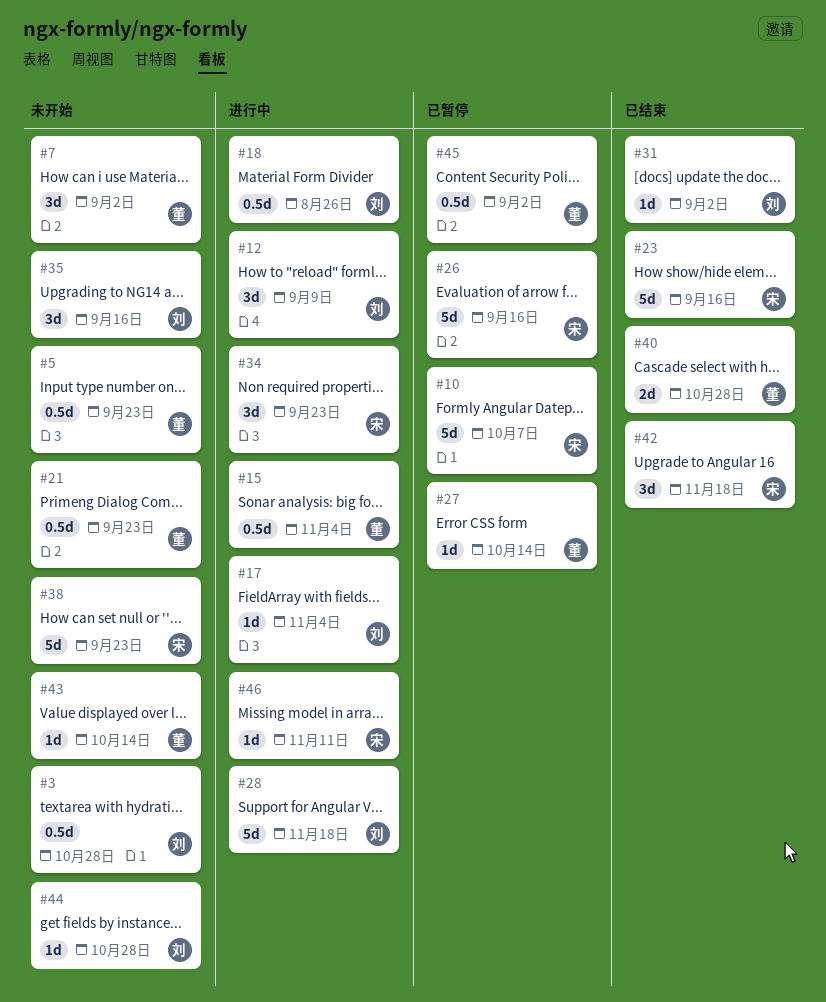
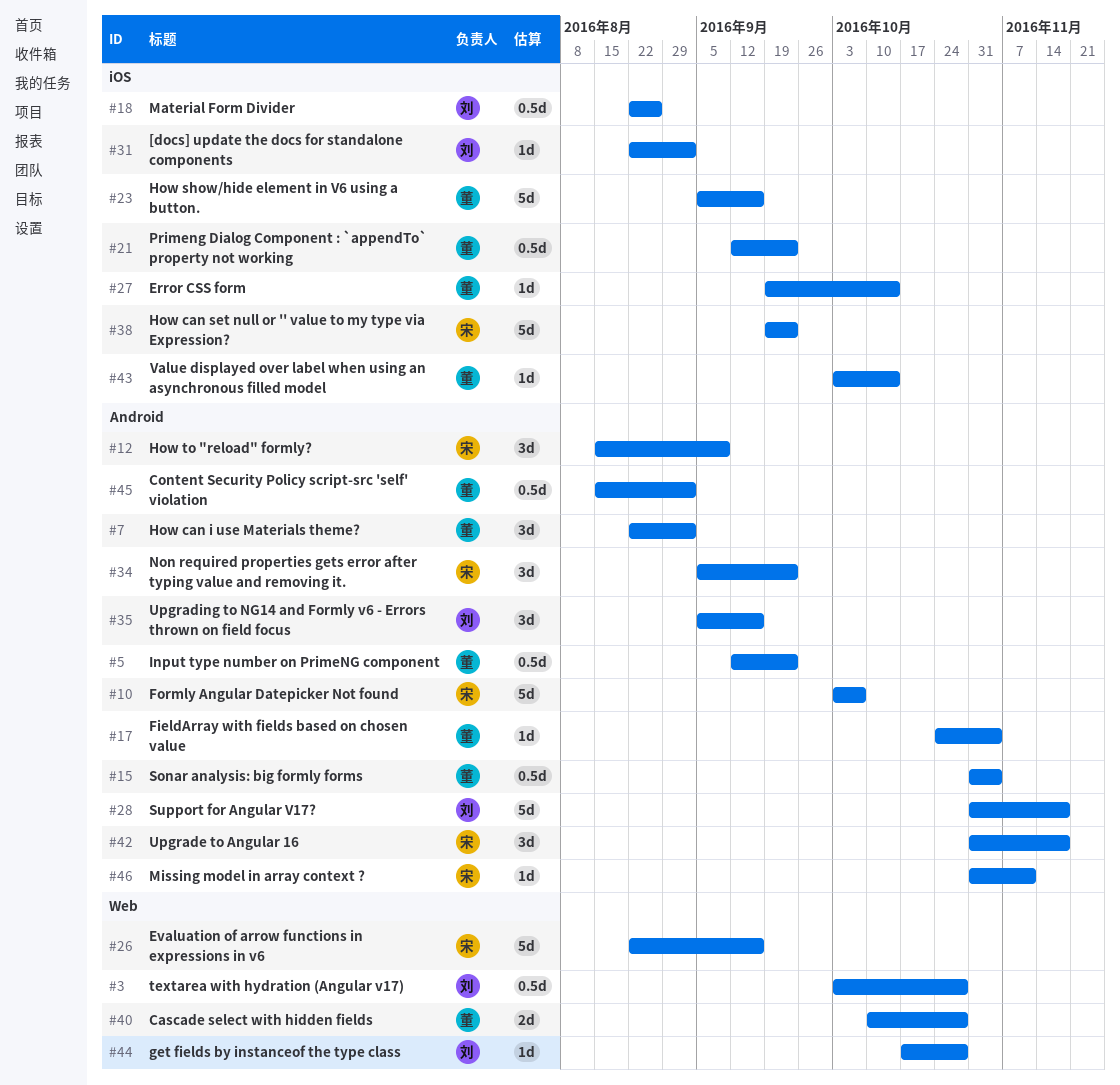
#12, owner: 刘 -> 宋
#17, owner: 刘 -> 董
#23, owner: 宋 -> 董

